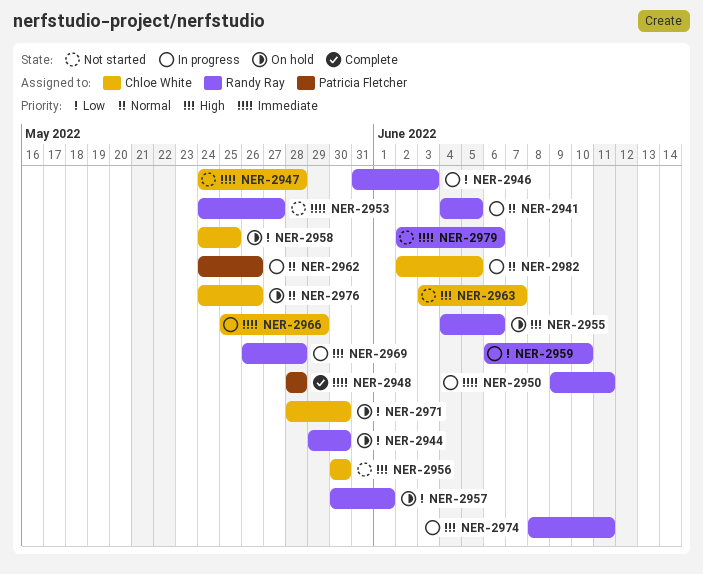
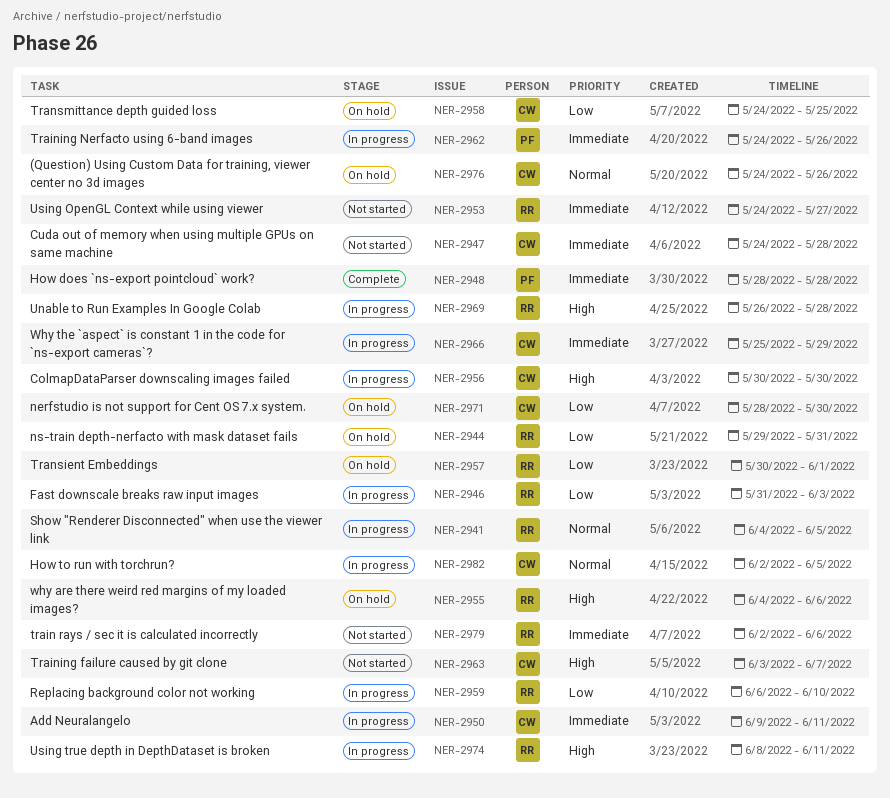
NER-2944, due: May 30 -> May 31
NER-2950, owner: Randy Ray -> Chloe White
NER-2956, status: Not started -> In progress
NER-2962, priority: Normal -> Immediate

